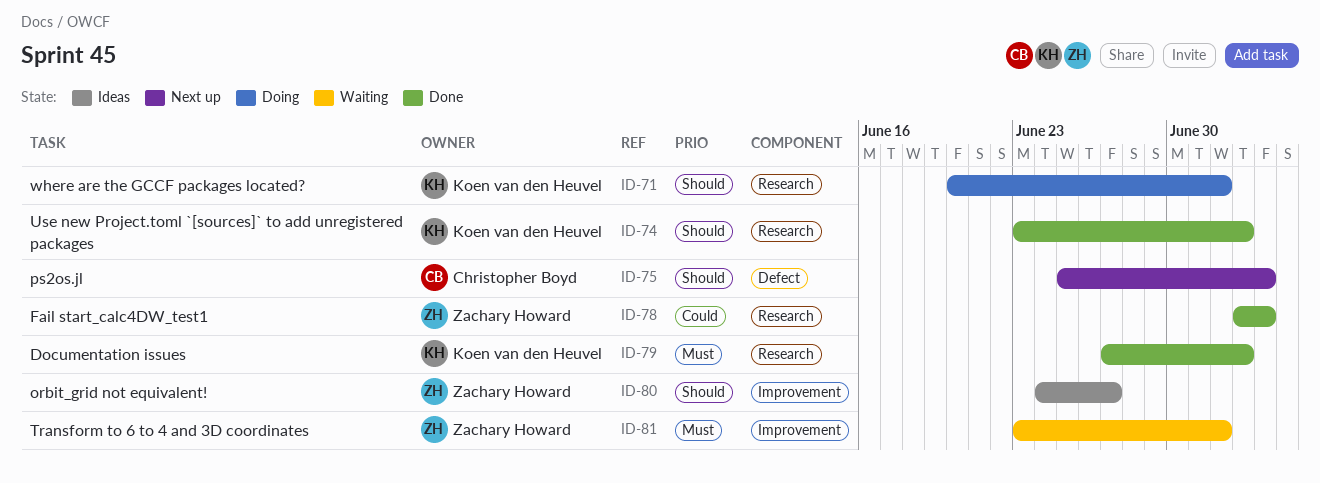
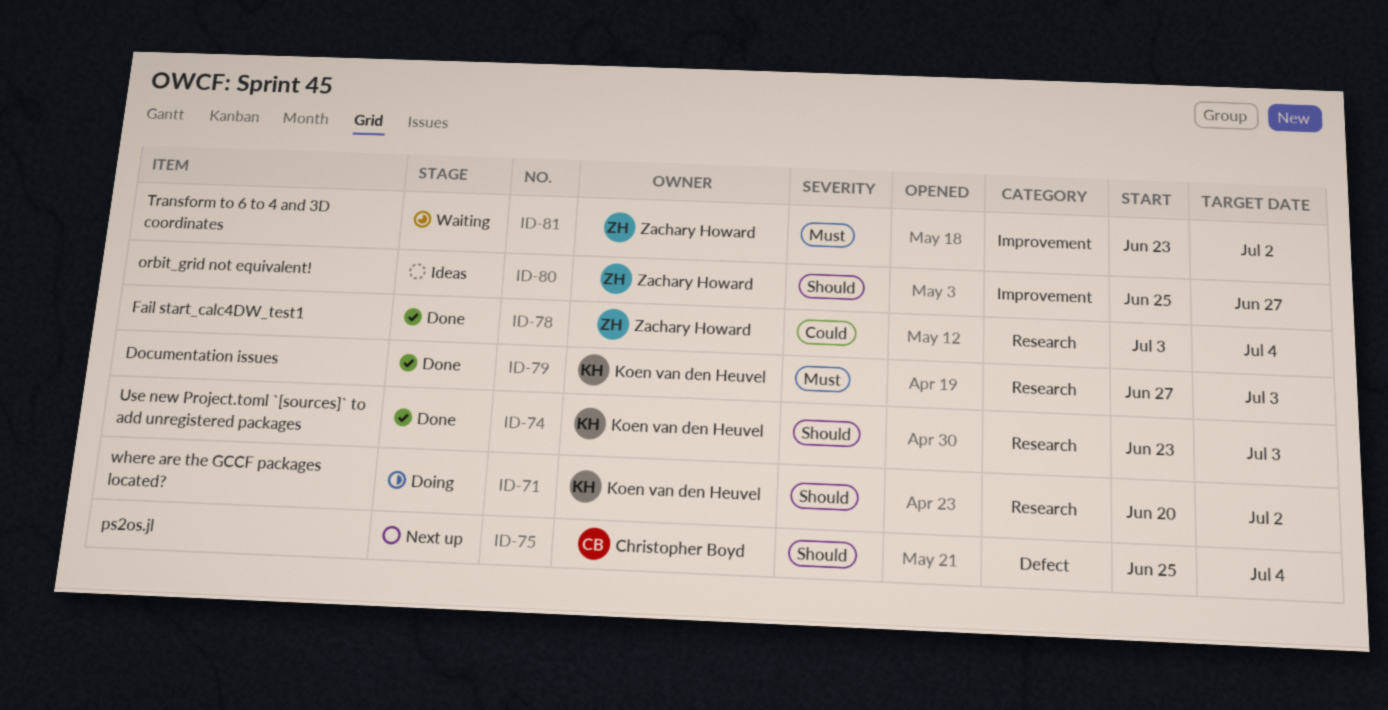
ID-80, start: Jun 24 -> Jun 25

